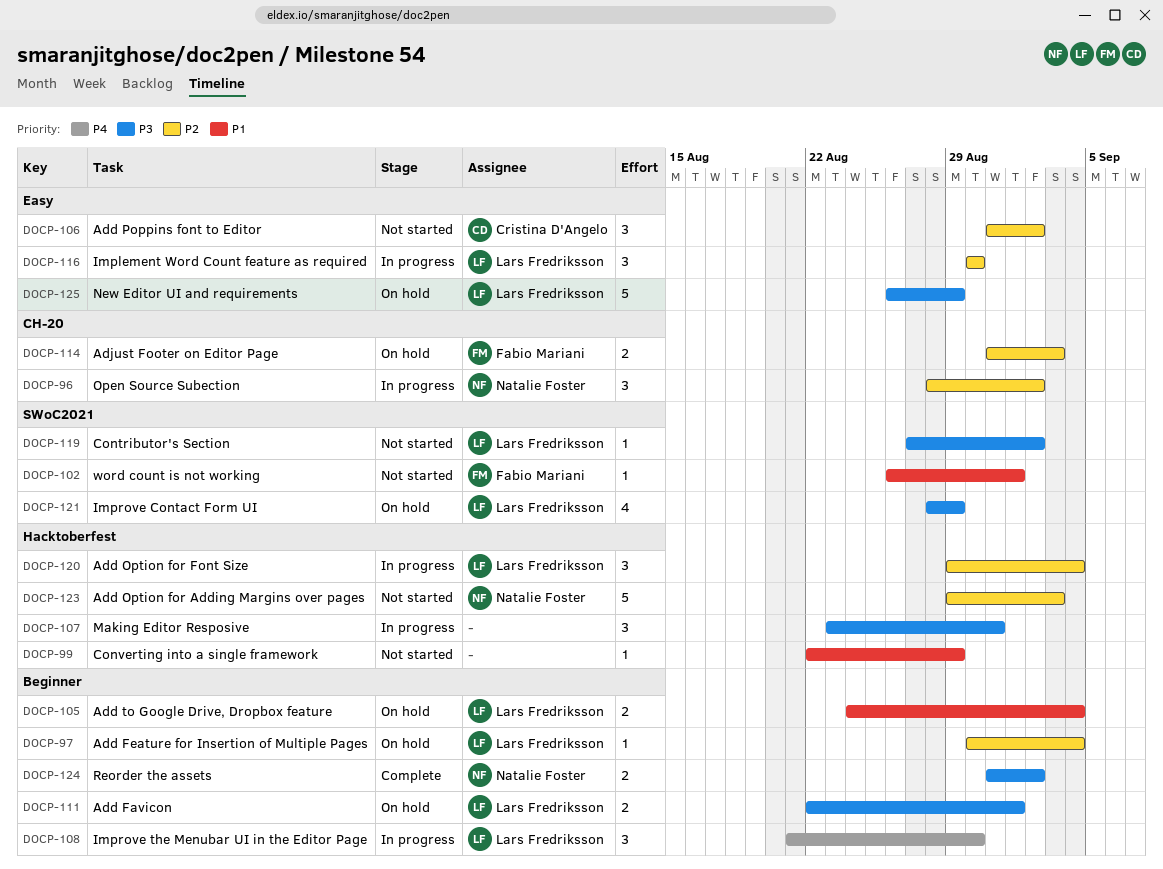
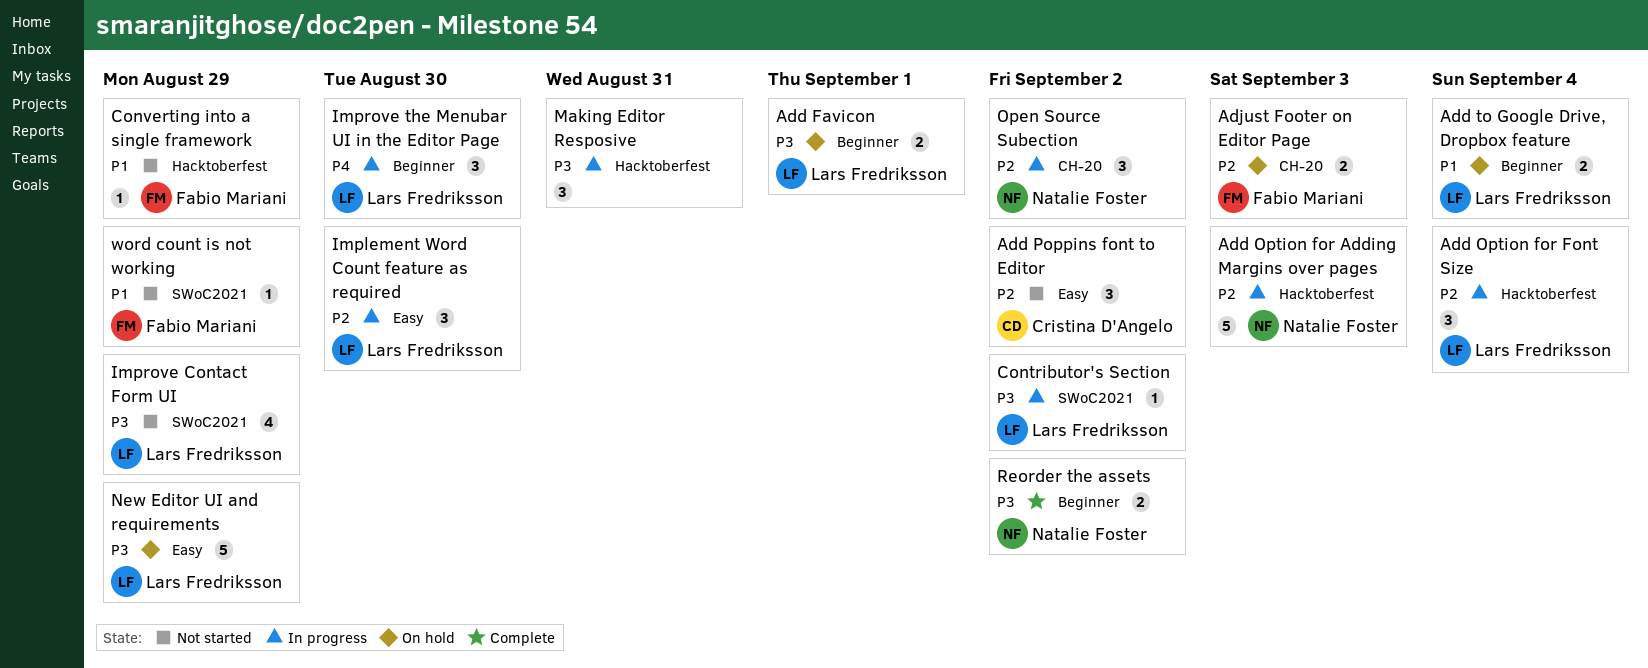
Add Feature for Insertion of Multiple Pages: present -> none
Add Option for Adding Margins over pages, status: Not started -> In progress
Contributor's Section, status: Not started -> In progress
Converting into a single framework, owner: none -> Fabio Mariani
Improve Contact Form UI, status: On hold -> Not started
word count is not working, due: Sep 1 -> Aug 29

